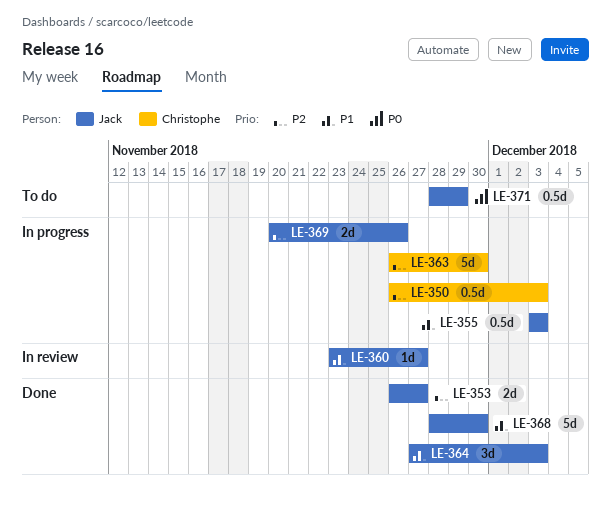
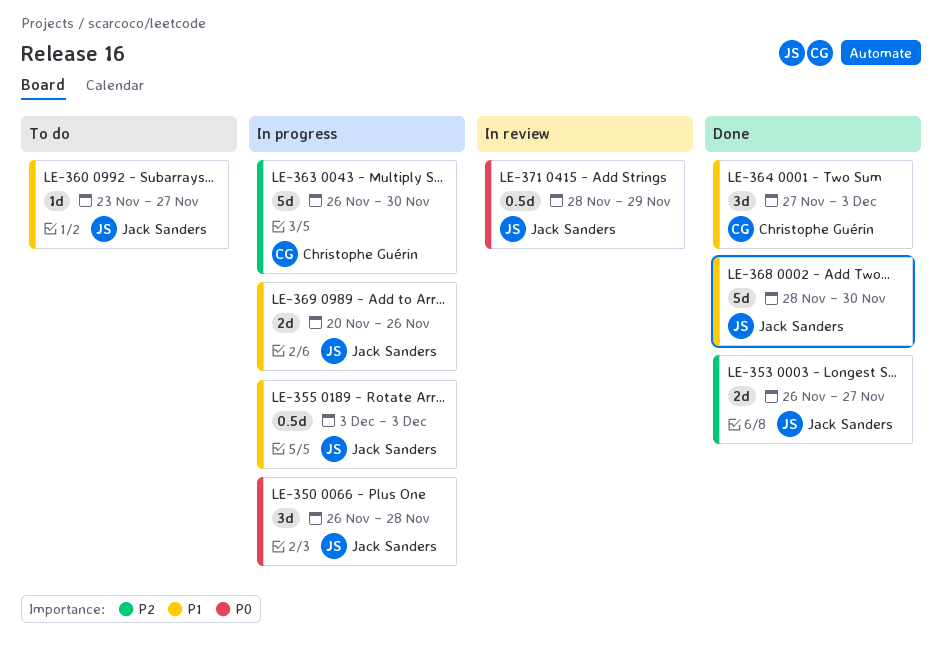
LE-350, owner: Christophe Guérin -> Jack Sanders
LE-350, priority: P2 -> P0
LE-350, estimate: 0.5d -> 3d
LE-350, due: Dec 3 -> Nov 28
LE-360, status: In review -> To do
LE-364, owner: Jack Sanders -> Christophe Guérin
LE-369, priority: P2 -> P1
LE-371, status: To do -> In review

